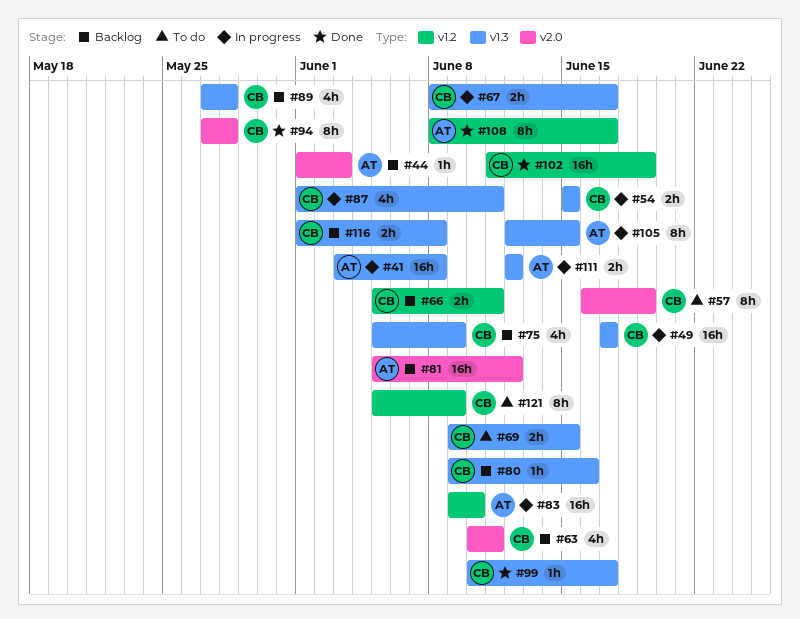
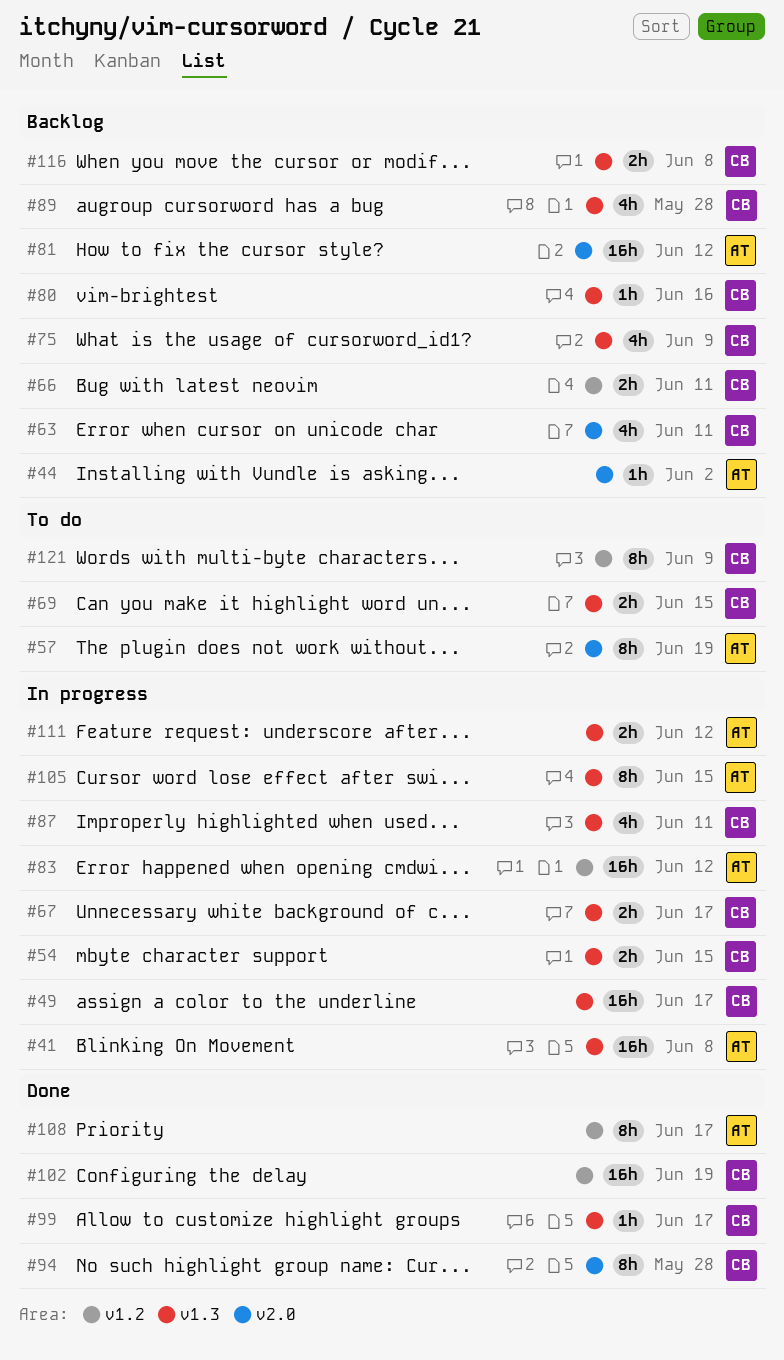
#44, due: Jun 3 -> Jun 2
#57, owner: CB -> AT
#83, due: Jun 10 -> Jun 12

